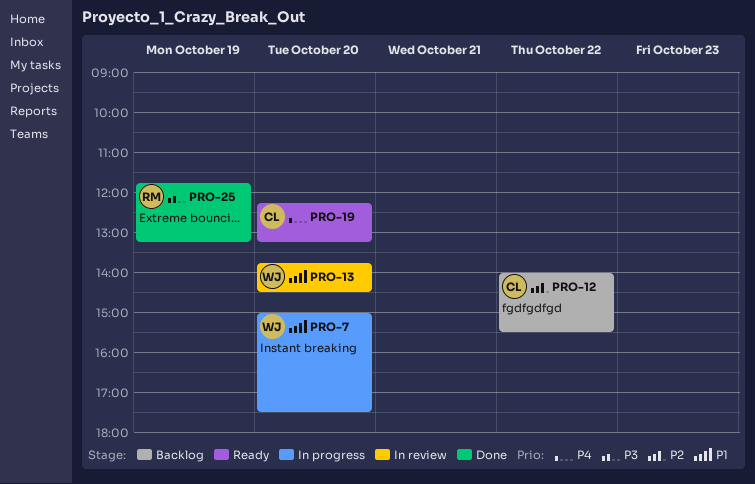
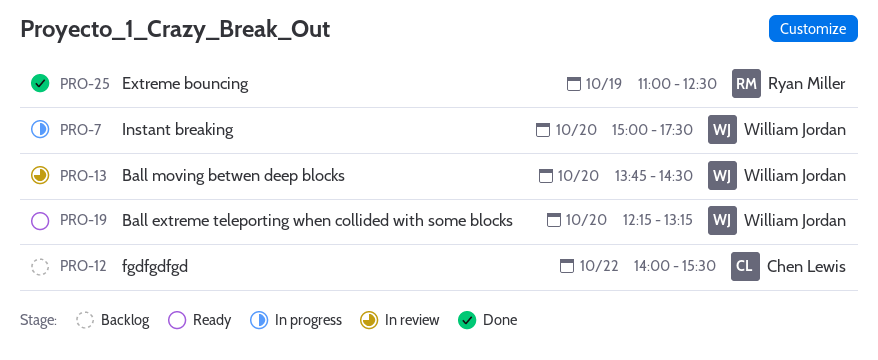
PRO-19, owner: Chen Lewis -> William Jordan
PRO-25, begins: 11:45 -> 11:00
PRO-25, ends: 13:15 -> 12:30

